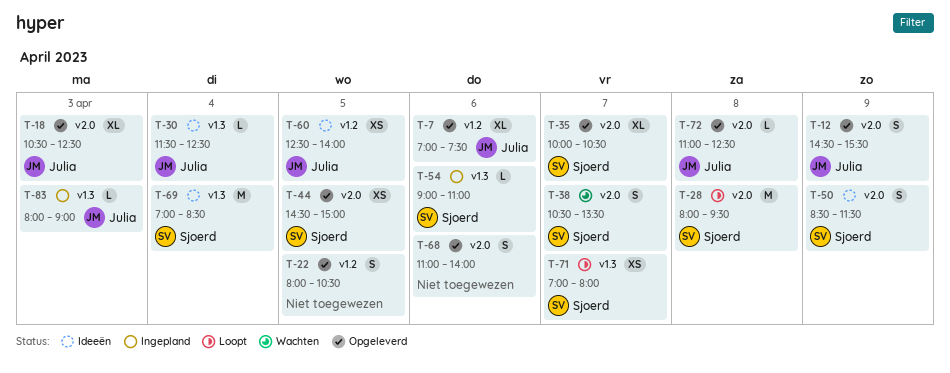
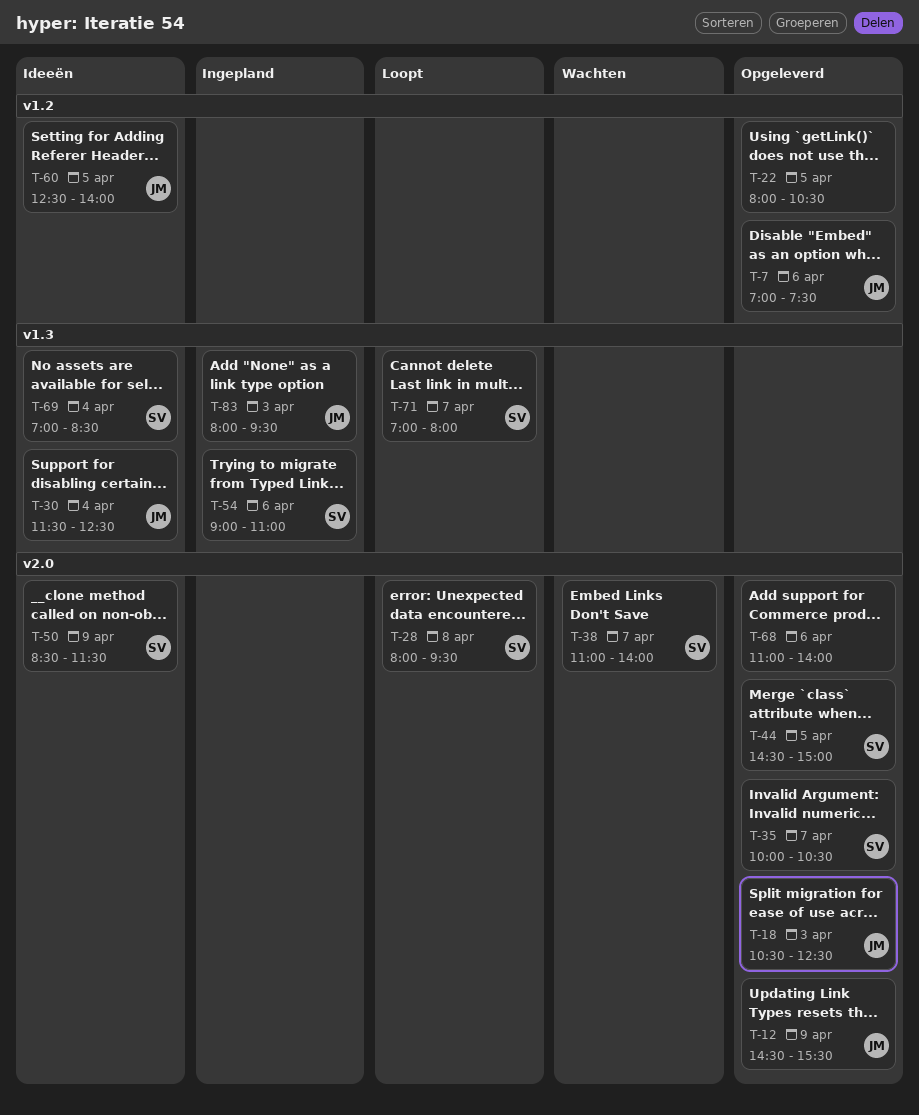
T-38, begins: 10:30 -> 11:00
T-38, ends: 13:30 -> 14:00
T-72: present -> none
T-83, ends: 09:00 -> 09:30

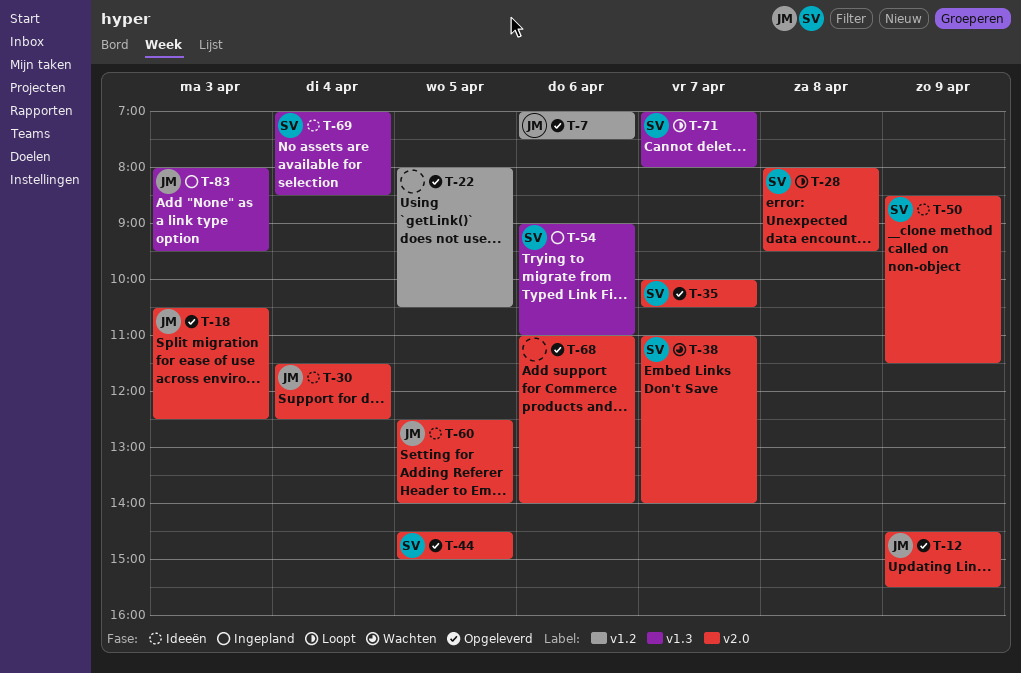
T-30, label: v1.3 -> v2.0
T-60, label: v1.2 -> v2.0

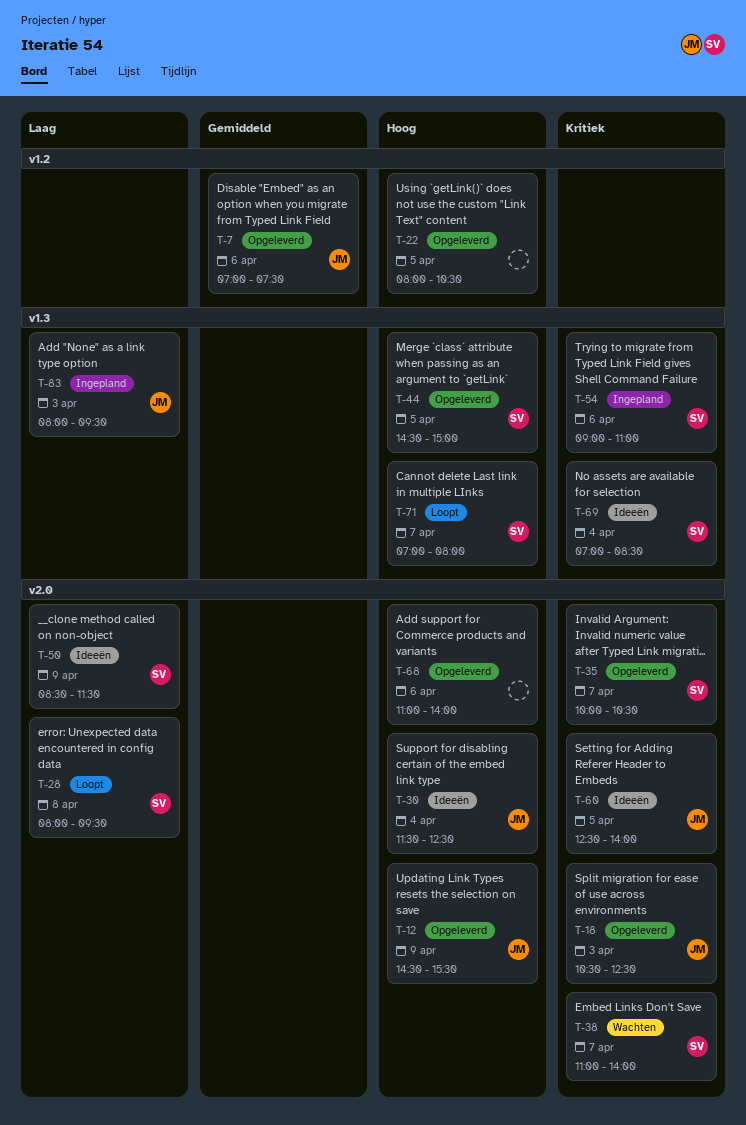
T-44, label: v2.0 -> v1.3

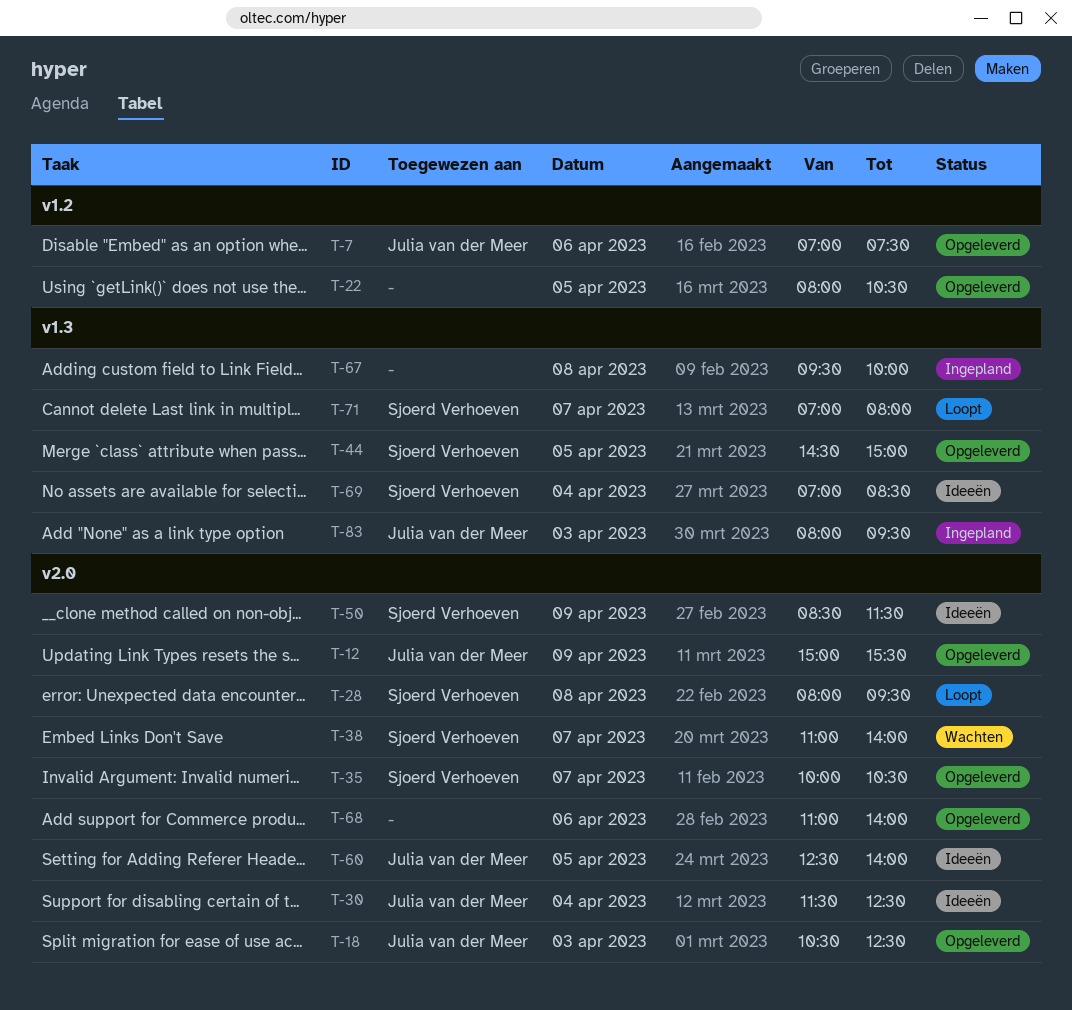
T-12, begins: 14:30 -> 15:00
T-54: present -> none
T-67: none -> present

